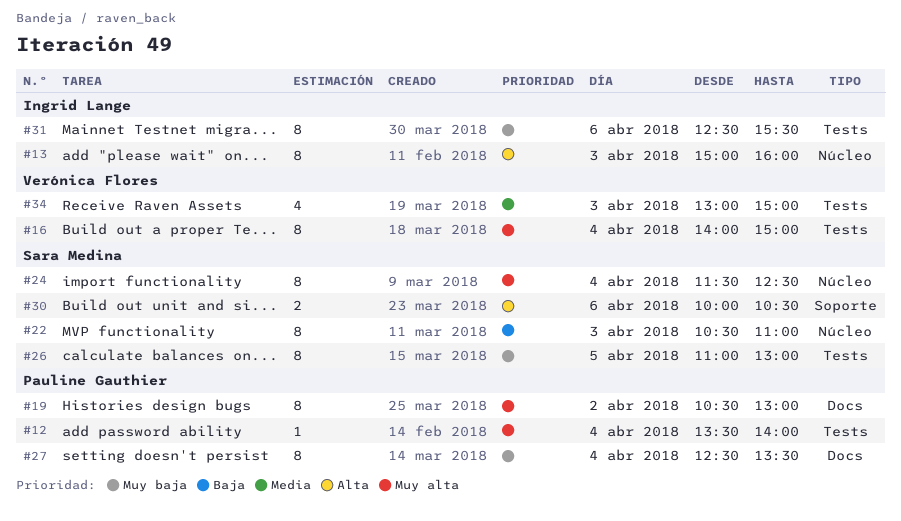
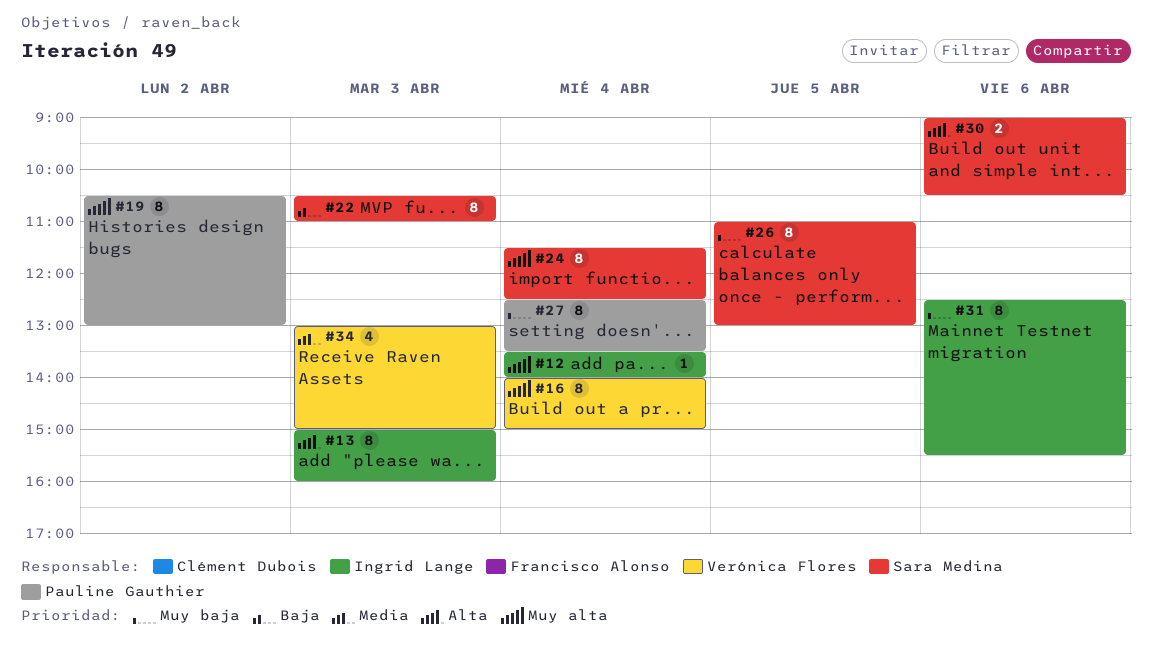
#12, owner: Pauline Gauthier -> Ingrid Lange
#30, begins: 10:00 -> 09:00

